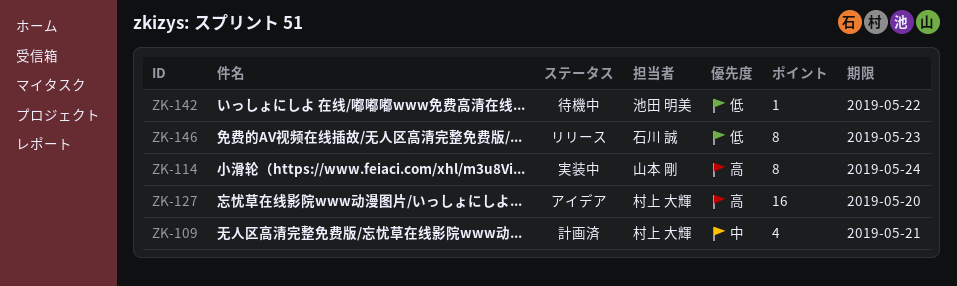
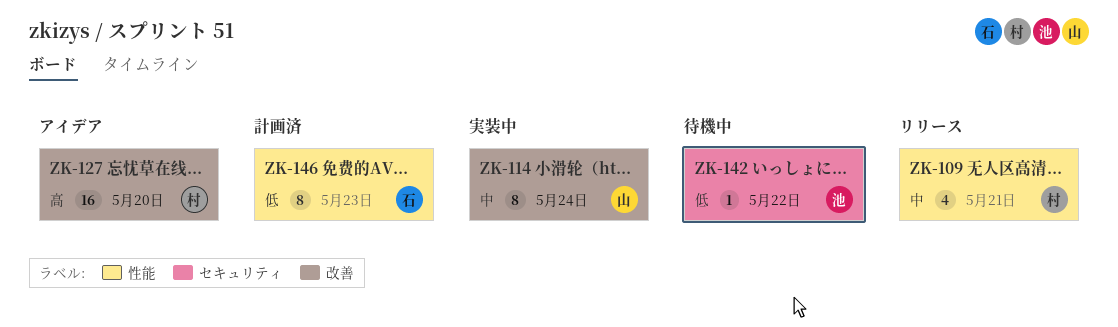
ZK-109, status: 計画済 -> リリース
ZK-114, priority: 高 -> 中
ZK-146, status: リリース -> 計画済

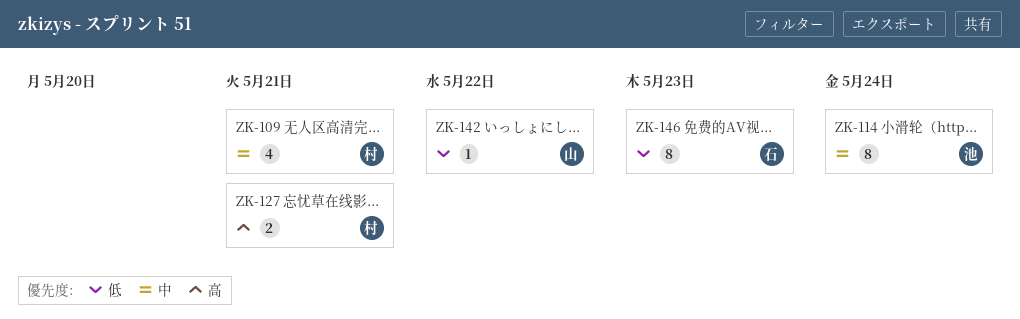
ZK-114, owner: 山 -> 池
ZK-127, estimate: 16 -> 2
ZK-127, due: May 20 -> May 21
ZK-142, owner: 池 -> 山

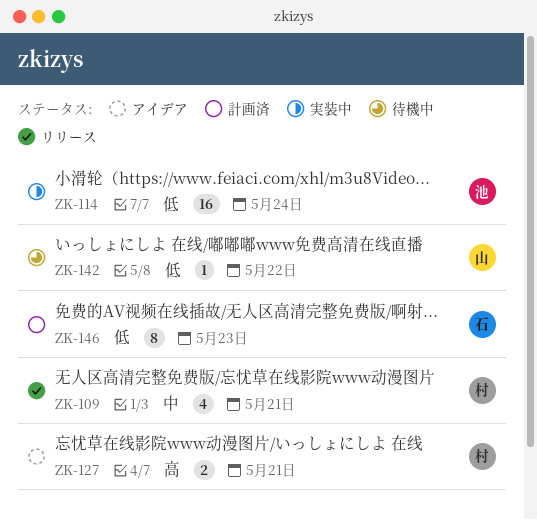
ZK-114, priority: 中 -> 低
ZK-114, estimate: 8 -> 16

